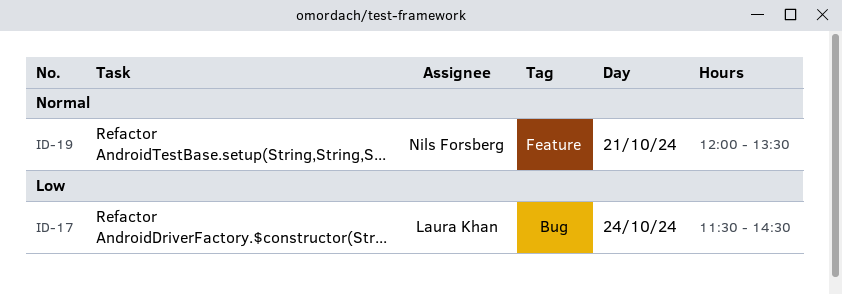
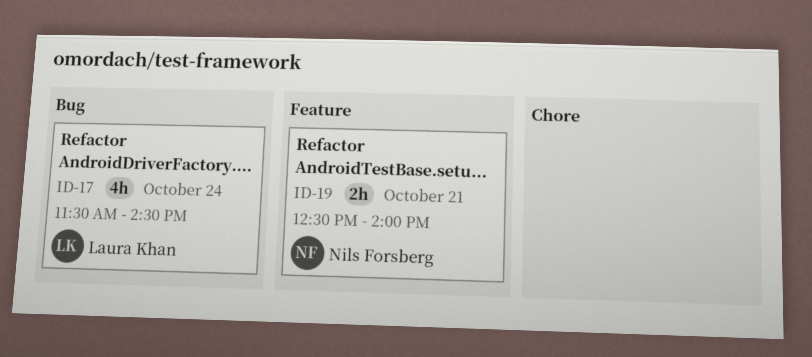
ID-19, begins: 12:00 -> 12:30
ID-19, ends: 13:30 -> 14:00

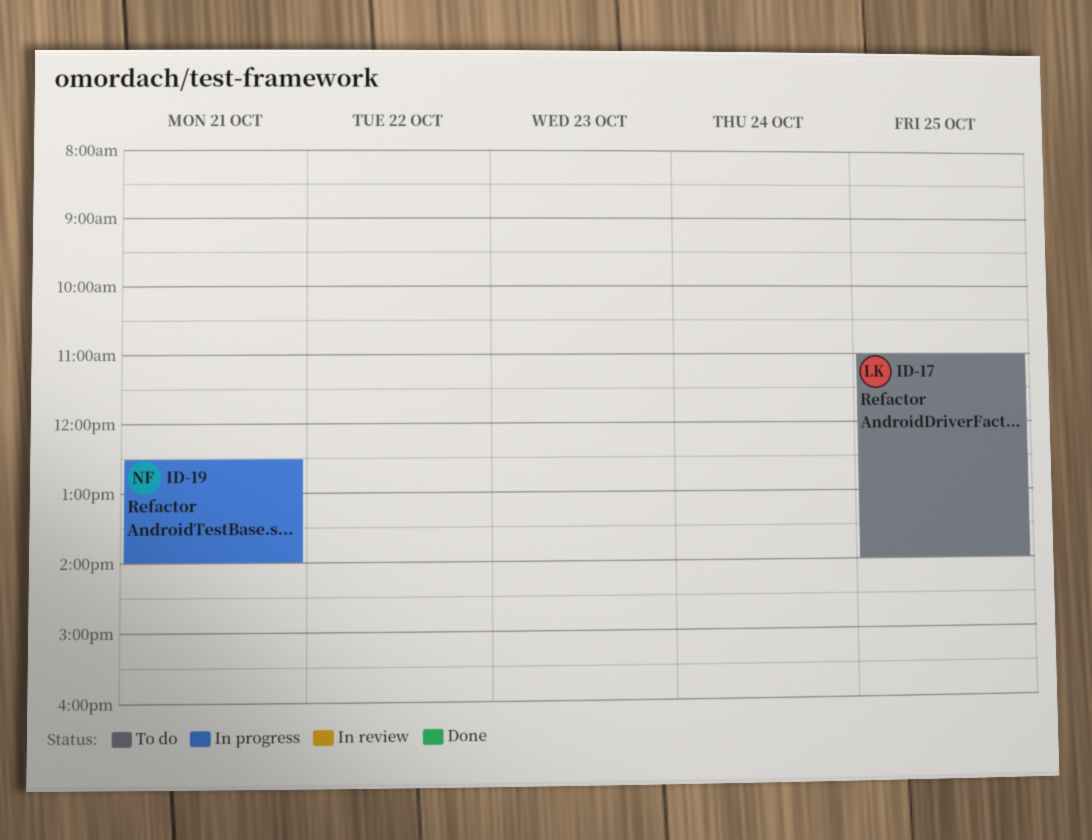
ID-17, day: Oct 24 -> Oct 25
ID-17, begins: 11:30 -> 11:00
ID-17, ends: 14:30 -> 14:00

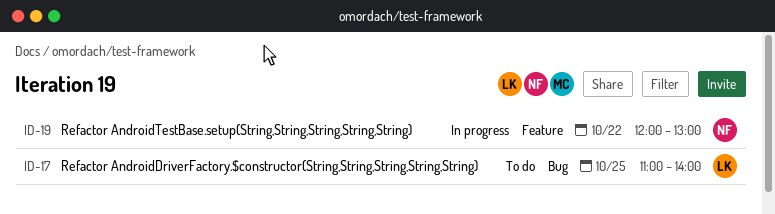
ID-19, day: Oct 21 -> Oct 22
ID-19, begins: 12:30 -> 12:00
ID-19, ends: 14:00 -> 13:00

